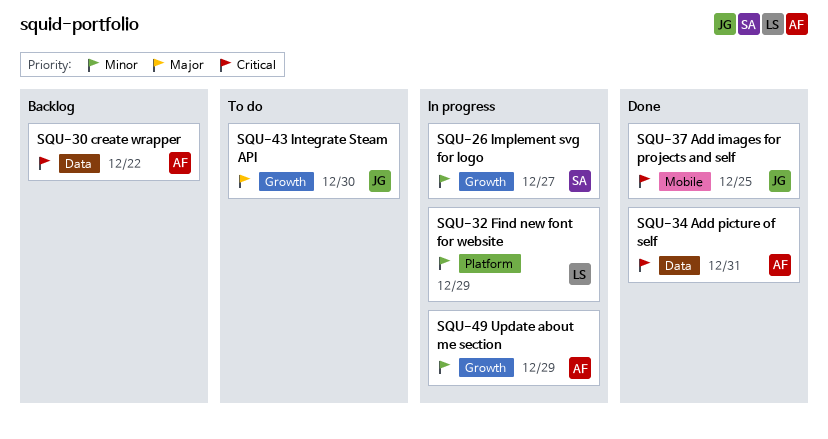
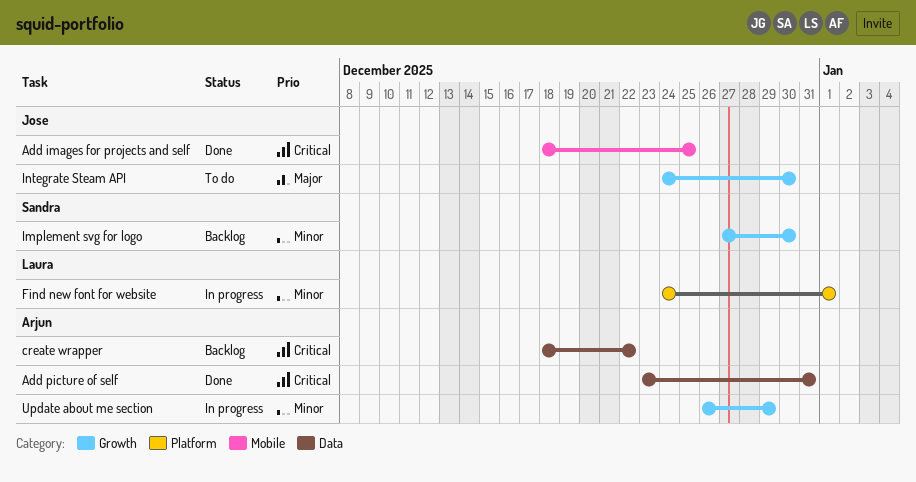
Find new font for website, due: Dec 29 -> Jan 1
Implement svg for logo, status: In progress -> Backlog
Implement svg for logo, due: Dec 27 -> Dec 30

